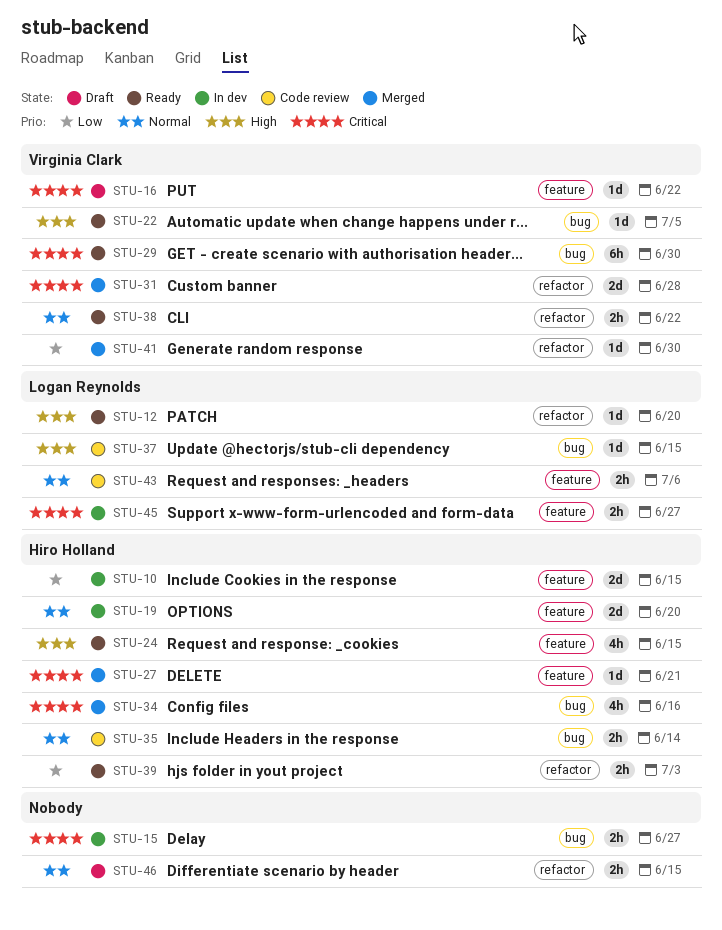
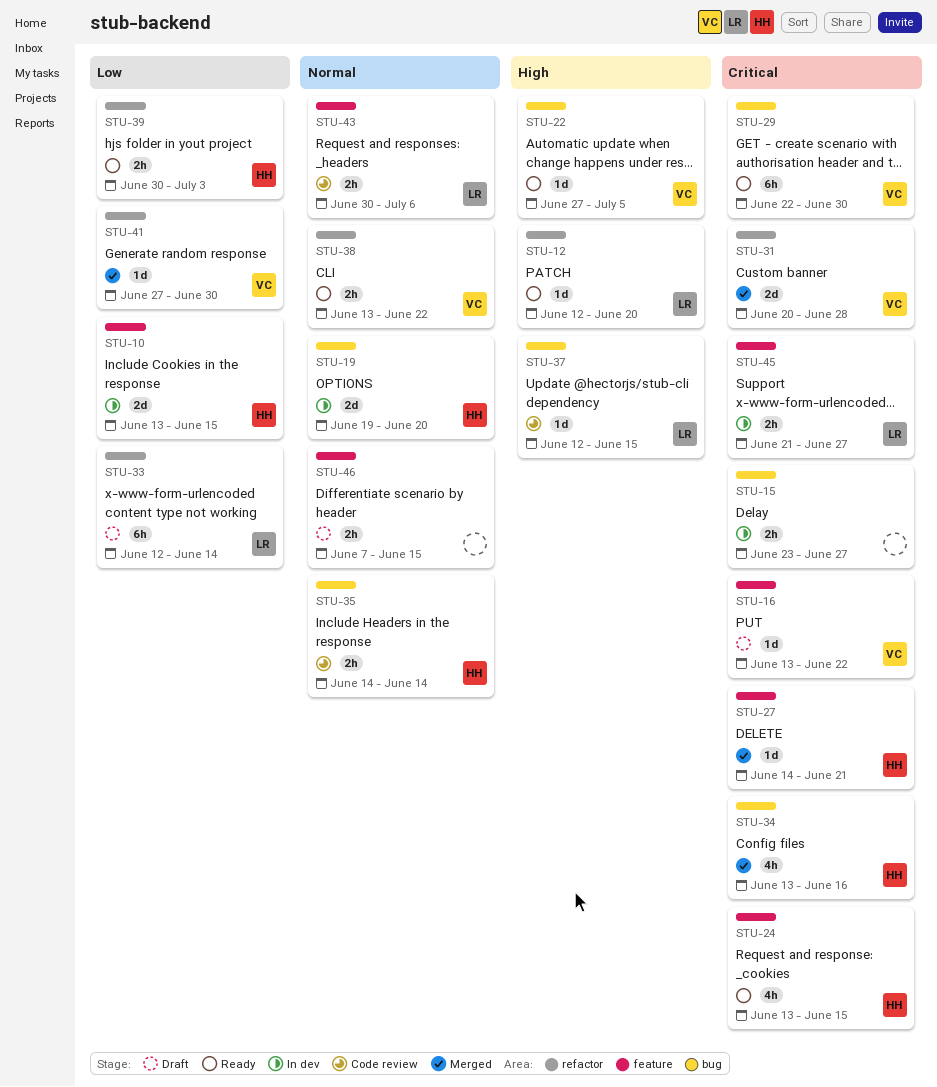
STU-19, label: feature -> bug
STU-24, priority: High -> Critical
STU-33: none -> present
STU-46, label: refactor -> feature

